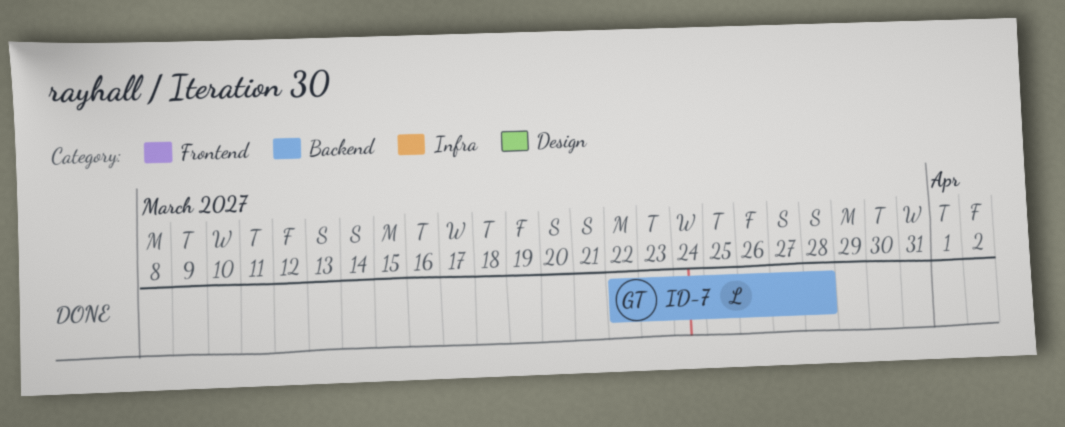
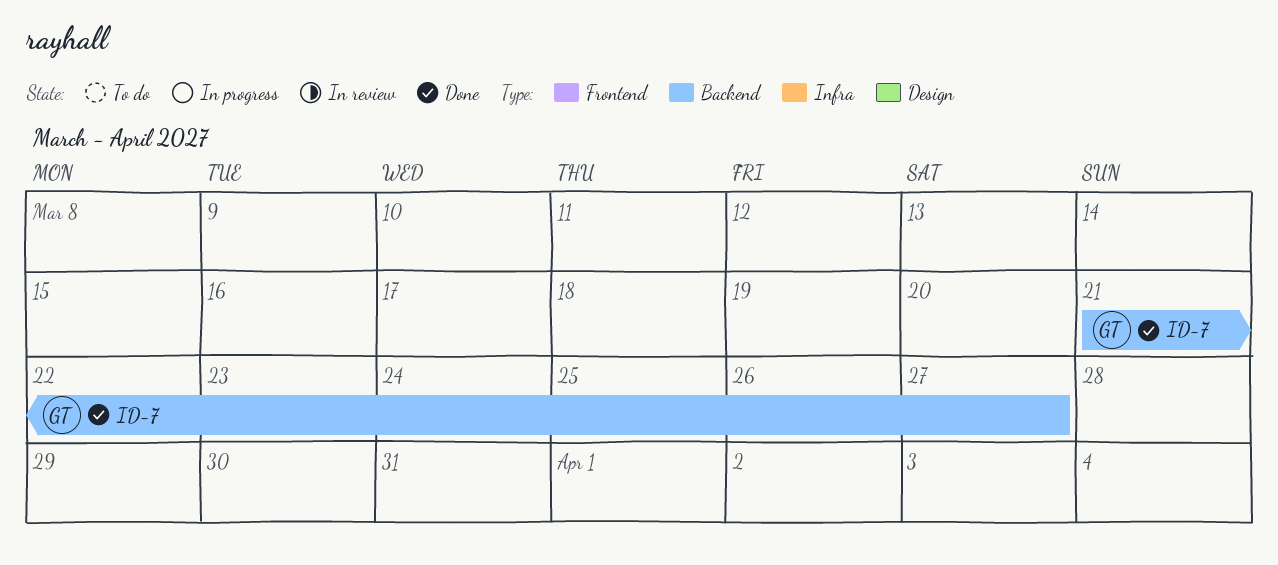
ID-7, start: Mar 22 -> Mar 21
ID-7, due: Mar 28 -> Mar 27

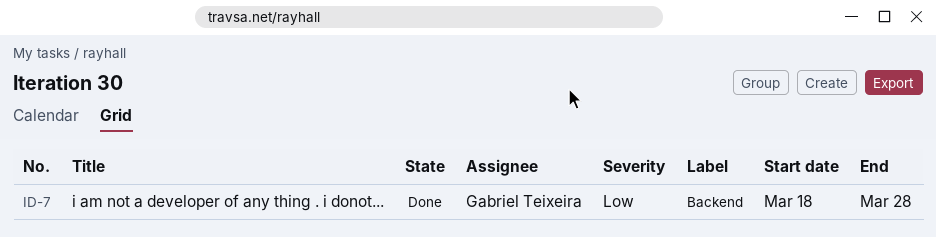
ID-7, start: Mar 21 -> Mar 18
ID-7, due: Mar 27 -> Mar 28

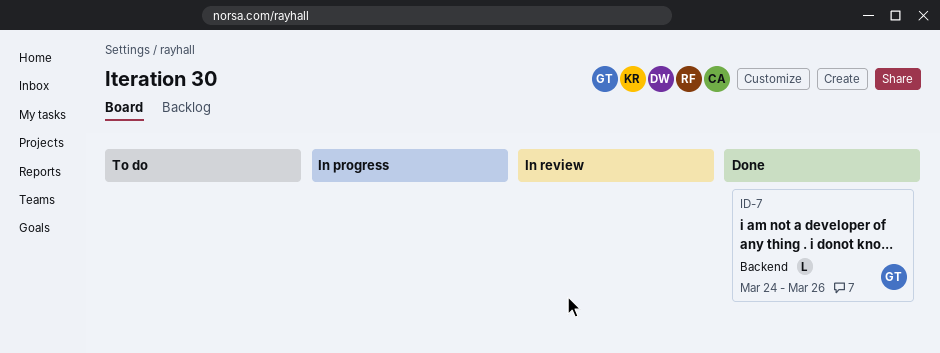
ID-7, start: Mar 18 -> Mar 24
ID-7, due: Mar 28 -> Mar 26

